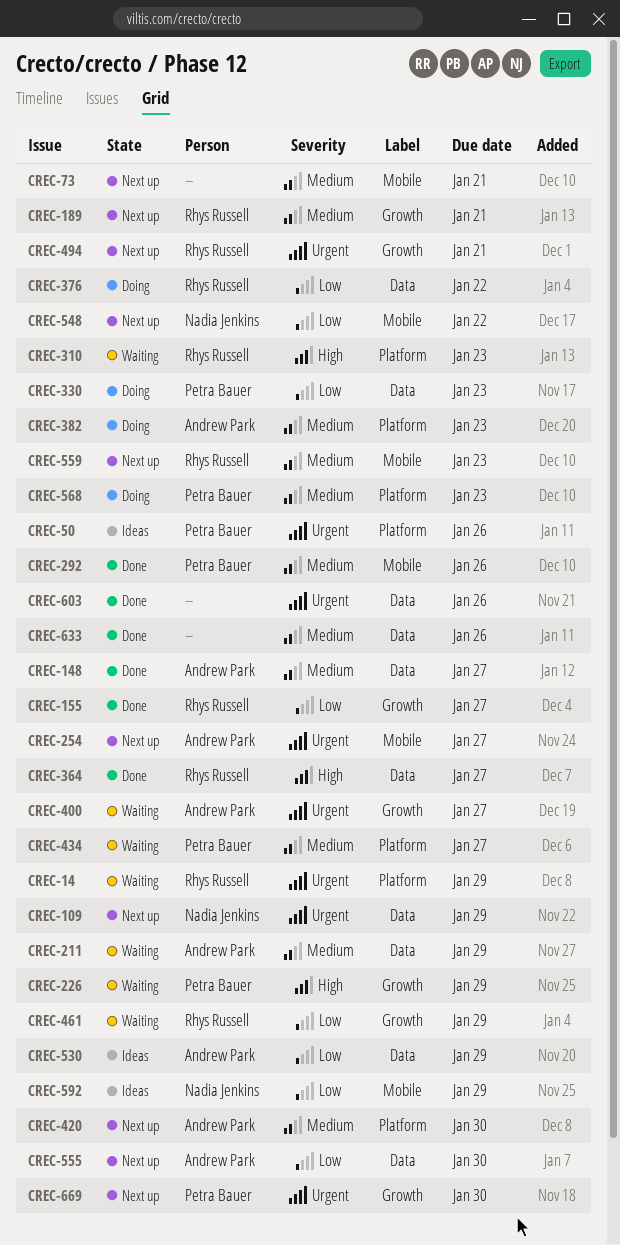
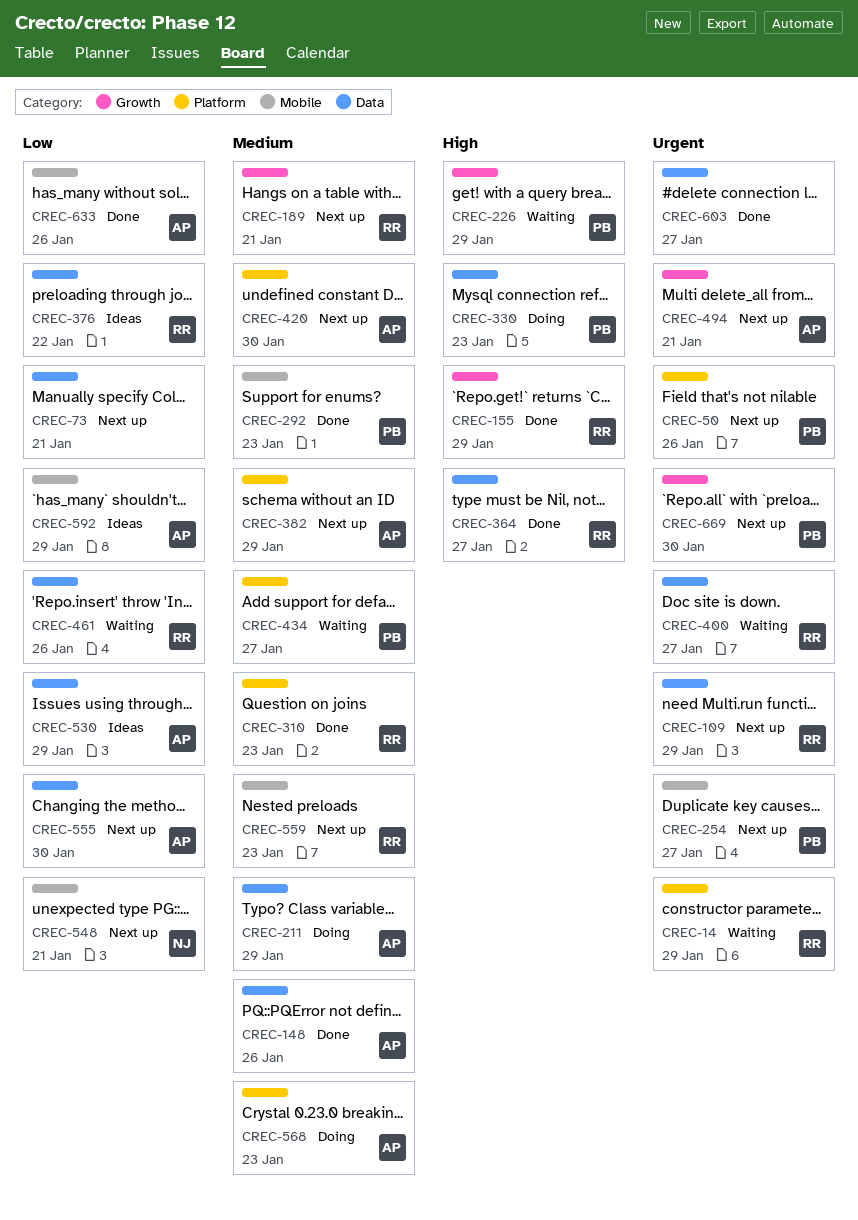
CREC-50, status: Ideas -> Next up
CREC-73, priority: Medium -> Low
CREC-73, label: Mobile -> Data
CREC-109, owner: Nadia Jenkins -> Rhys Russell
CREC-148, due: Jan 27 -> Jan 26
CREC-155, priority: Low -> High
CREC-155, due: Jan 27 -> Jan 29
CREC-211, status: Waiting -> Doing
CREC-254, owner: Andrew Park -> Petra Bauer
CREC-292, due: Jan 26 -> Jan 23
CREC-310, status: Waiting -> Done
CREC-310, priority: High -> Medium
CREC-330, priority: Low -> High
CREC-376, status: Doing -> Ideas
CREC-382, status: Doing -> Next up
CREC-382, due: Jan 23 -> Jan 29
CREC-400, owner: Andrew Park -> Rhys Russell
CREC-400, label: Growth -> Data
CREC-461, label: Growth -> Data
CREC-461, due: Jan 29 -> Jan 26
CREC-494, owner: Rhys Russell -> Andrew Park
CREC-548, due: Jan 22 -> Jan 21
CREC-568, owner: Petra Bauer -> Andrew Park
CREC-592, owner: Nadia Jenkins -> Andrew Park
CREC-603, due: Jan 26 -> Jan 27
CREC-633, owner: none -> Andrew Park
CREC-633, priority: Medium -> Low
CREC-633, label: Data -> Mobile

